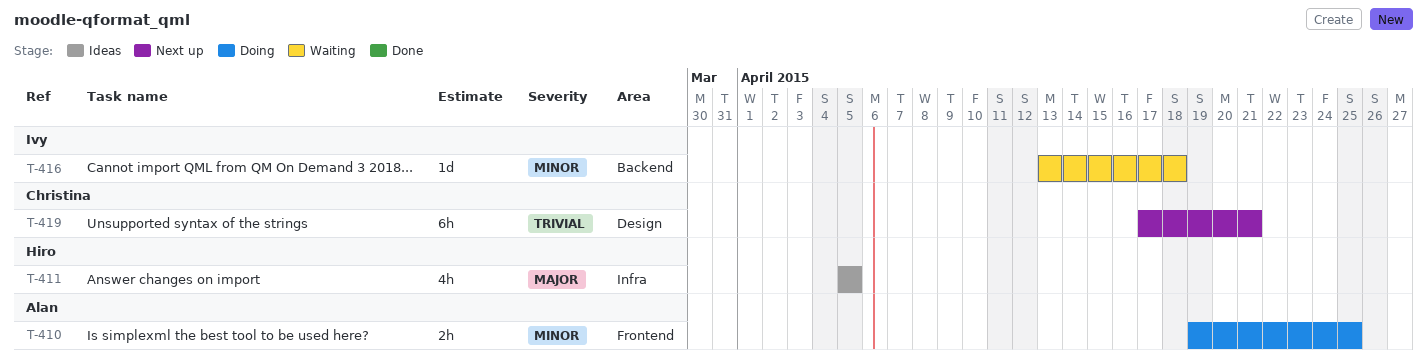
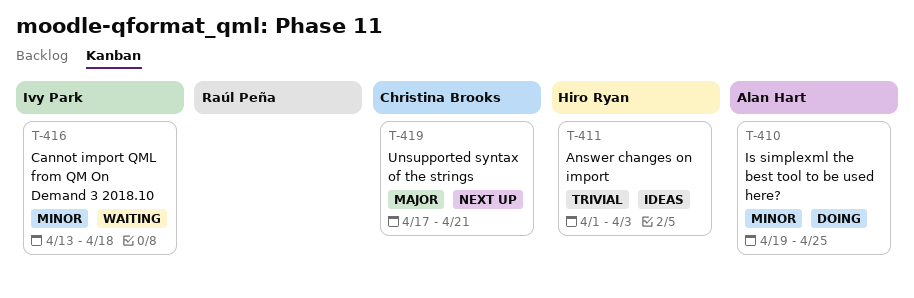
T-411, priority: Major -> Trivial
T-411, start: Apr 5 -> Apr 1
T-411, due: Apr 5 -> Apr 3
T-419, priority: Trivial -> Major

